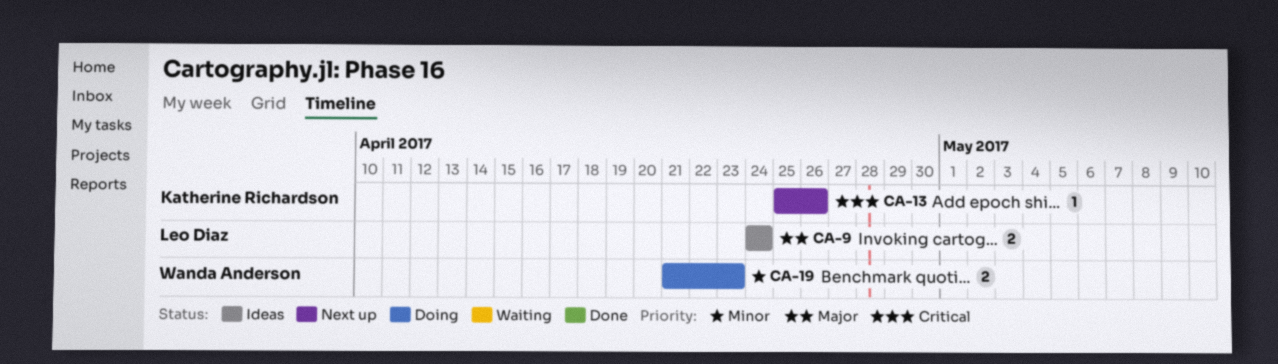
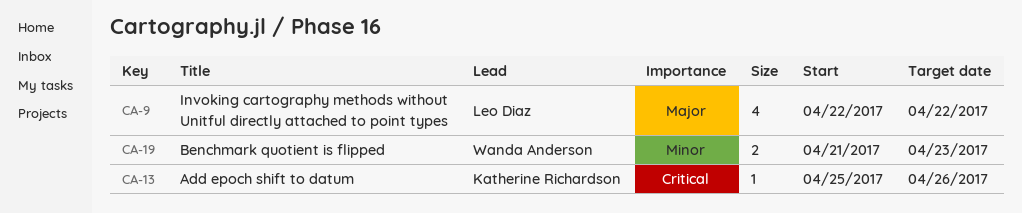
CA-9, estimate: 2 -> 4
CA-9, start: Apr 24 -> Apr 22
CA-9, due: Apr 24 -> Apr 22

